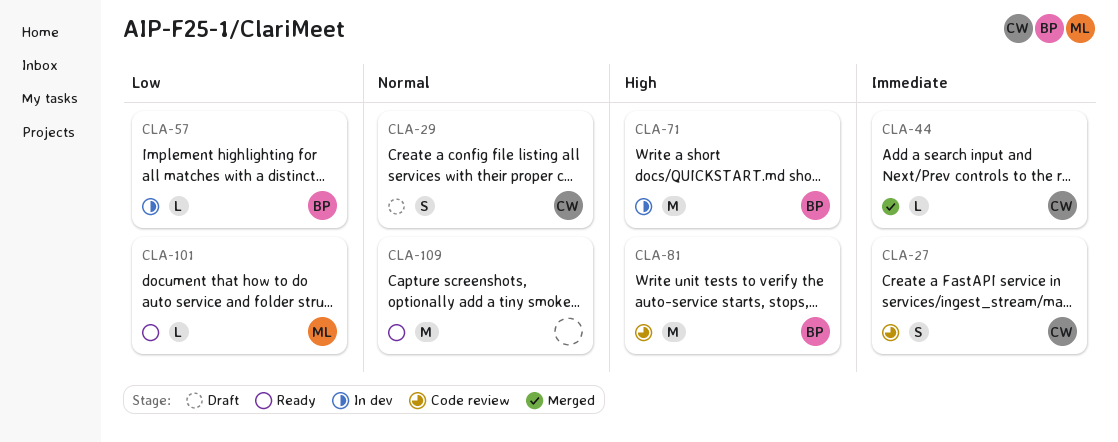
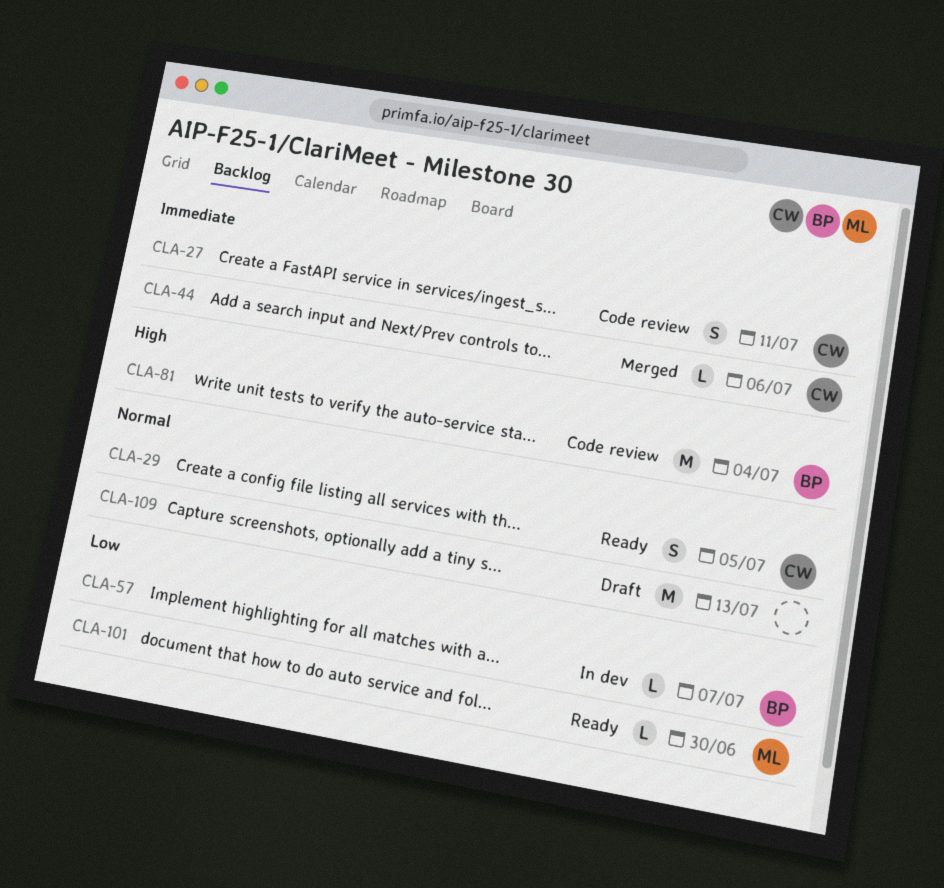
CLA-29, status: Draft -> Ready
CLA-71: present -> none
CLA-109, status: Ready -> Draft

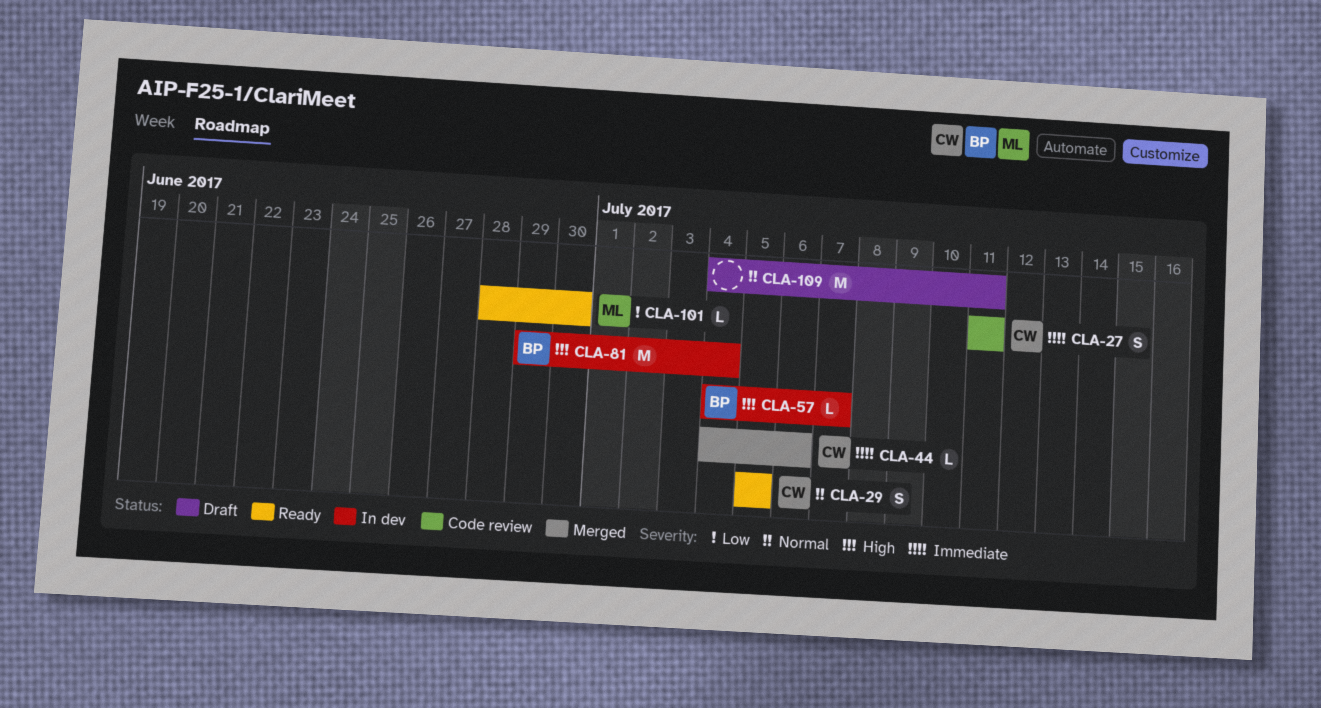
CLA-57, priority: Low -> High
CLA-81, status: Code review -> In dev
CLA-109, due: Jul 13 -> Jul 11

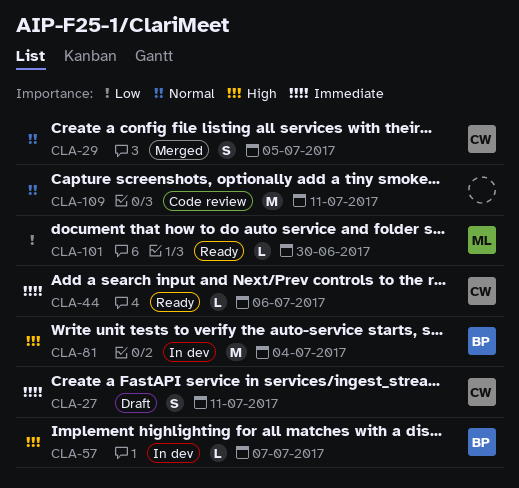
CLA-27, status: Code review -> Draft
CLA-29, status: Ready -> Merged
CLA-44, status: Merged -> Ready
CLA-109, status: Draft -> Code review

